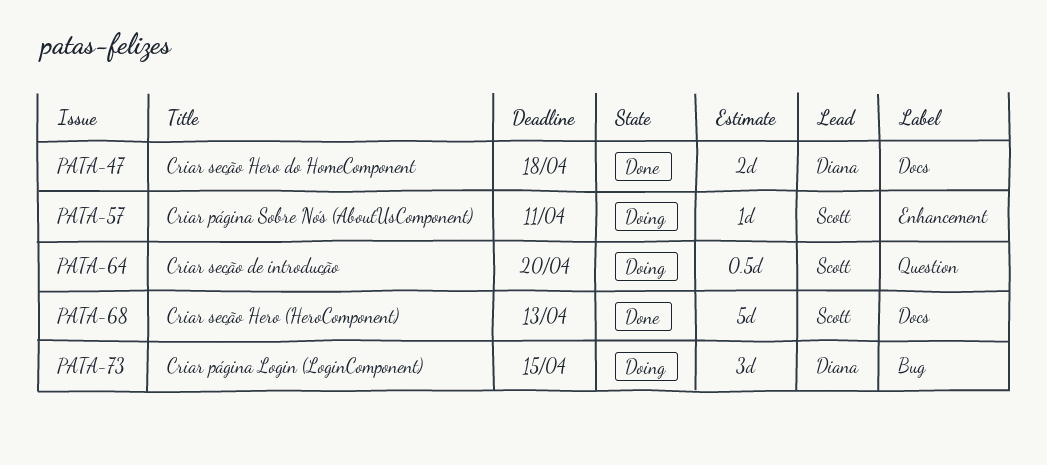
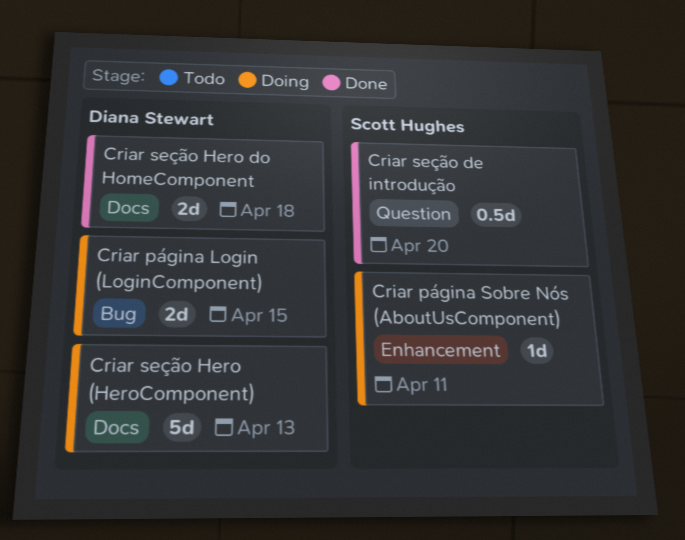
Criar página Login (LoginComponent), estimate: 3d -> 2d
Criar seção de introdução, status: Doing -> Done
Criar seção Hero (HeroComponent), status: Done -> Doing
Criar seção Hero (HeroComponent), owner: Scott Hughes -> Diana Stewart

